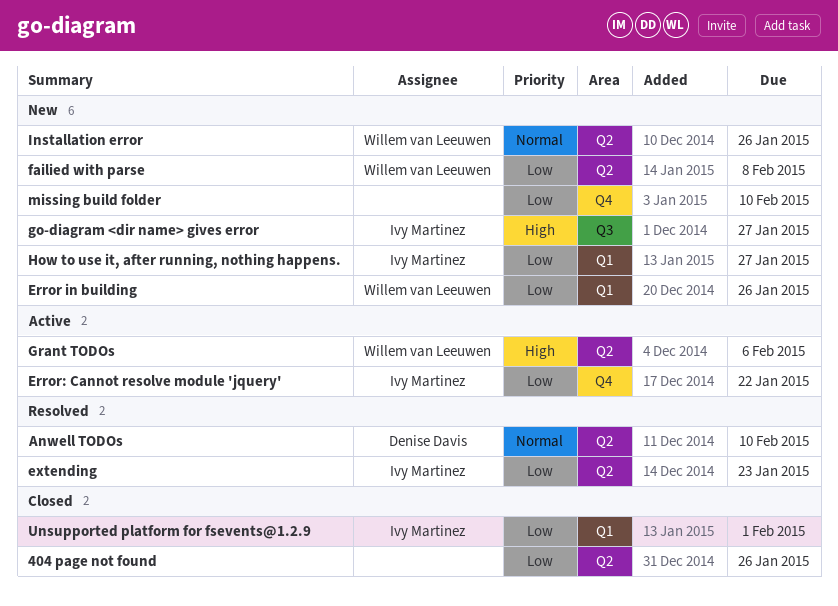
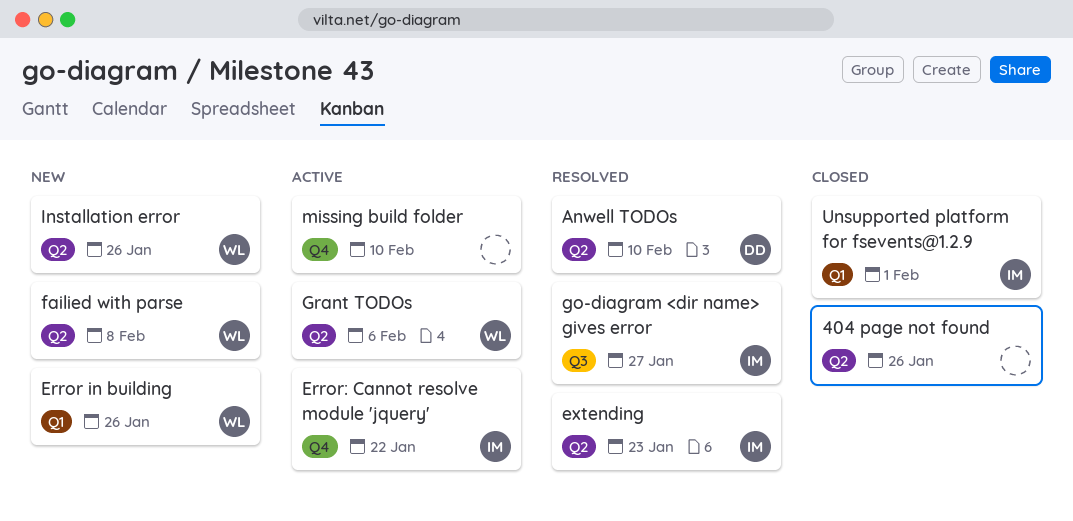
go-diagram <dir name> gives error, status: New -> Resolved
How to use it, after running, nothing happens.: present -> none
missing build folder, status: New -> Active

